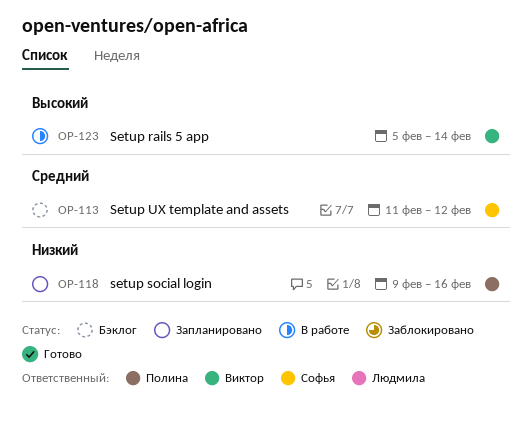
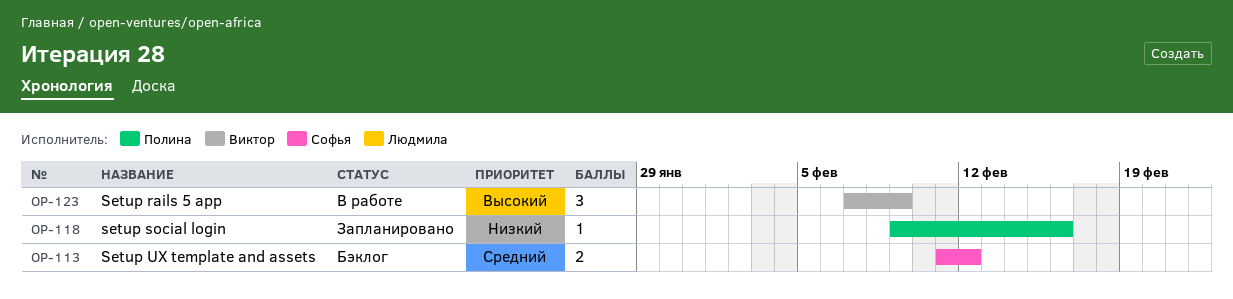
OP-123, start: Feb 5 -> Feb 7
OP-123, due: Feb 14 -> Feb 9

